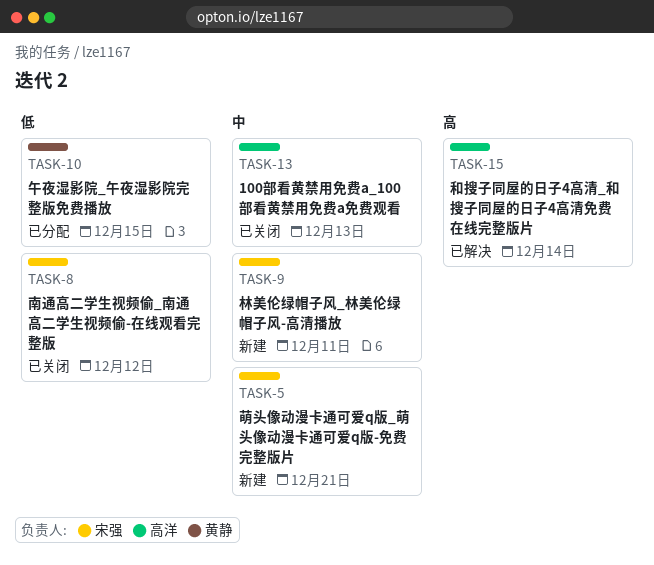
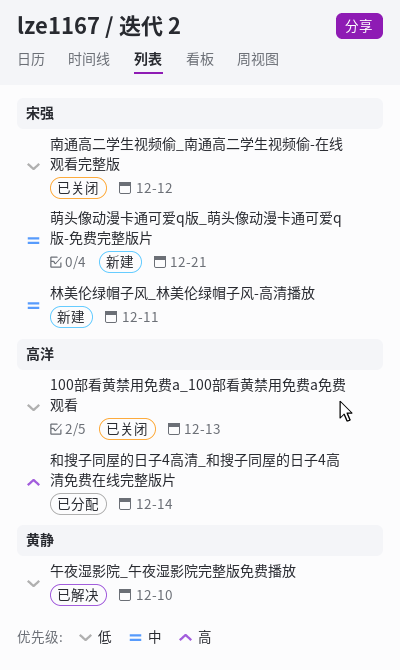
100部看黄禁用免费a_100部看黄禁用免费a免费观看, priority: 中 -> 低
午夜湿影院_午夜湿影院完整版免费播放, status: 已分配 -> 已解决
午夜湿影院_午夜湿影院完整版免费播放, due: Dec 15 -> Dec 10
和搜子同屋的日子4高清_和搜子同屋的日子4高清免费在线完整版片, status: 已解决 -> 已分配

